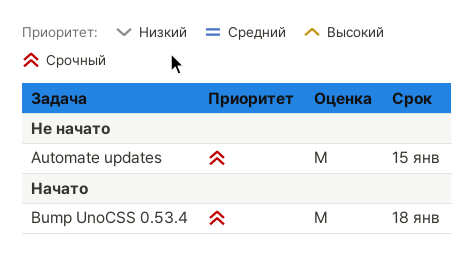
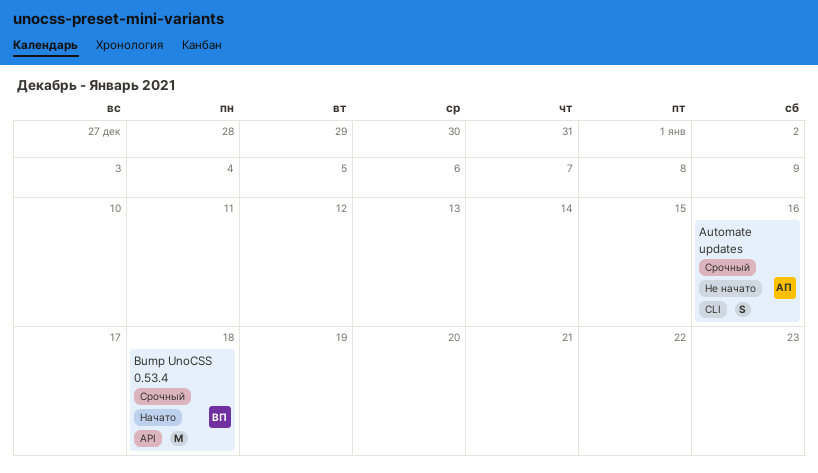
Automate updates, estimate: M -> S
Automate updates, due: Jan 15 -> Jan 16

